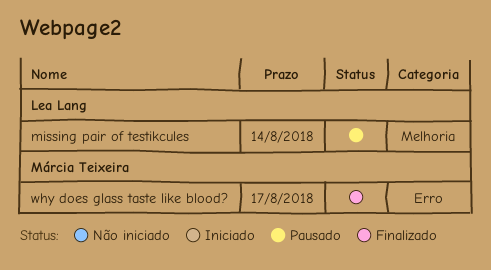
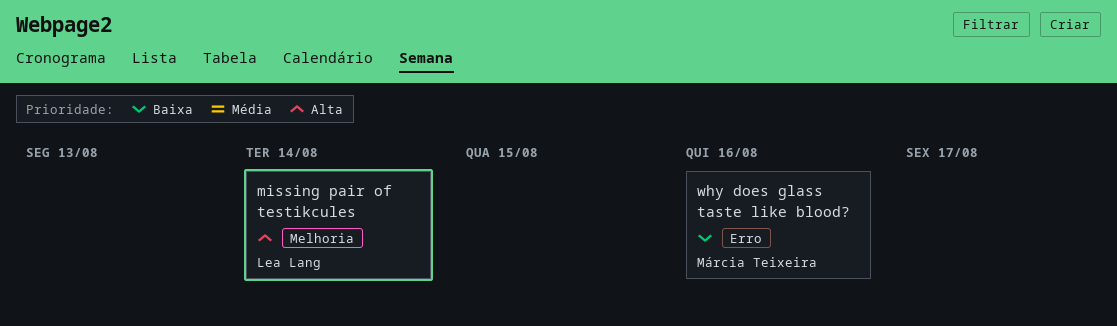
why does glass taste like blood?, due: Aug 17 -> Aug 16

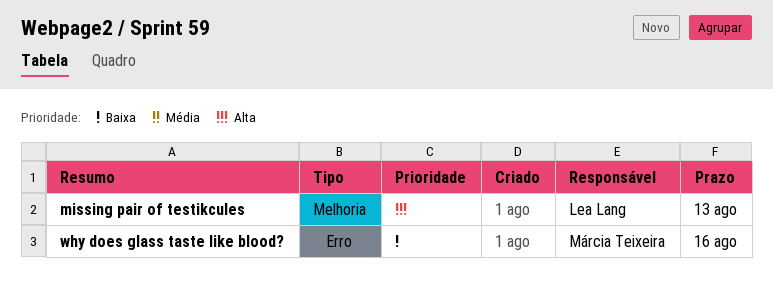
missing pair of testikcules, due: Aug 14 -> Aug 13

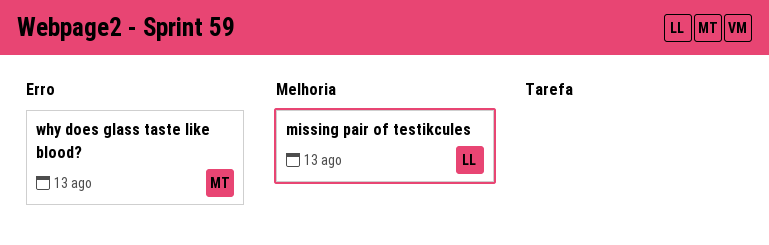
why does glass taste like blood?, due: Aug 16 -> Aug 13

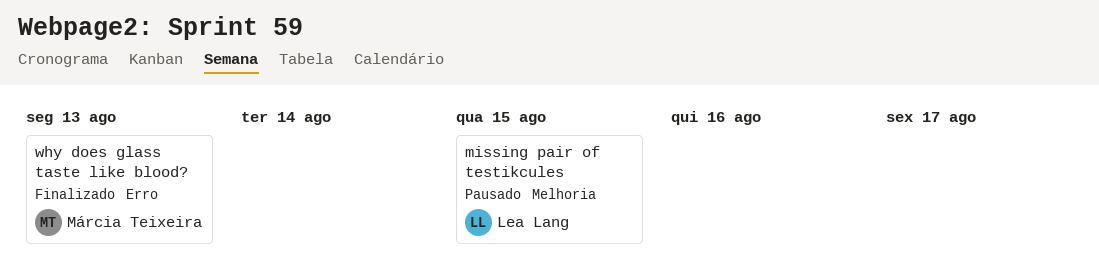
missing pair of testikcules, due: Aug 13 -> Aug 15

